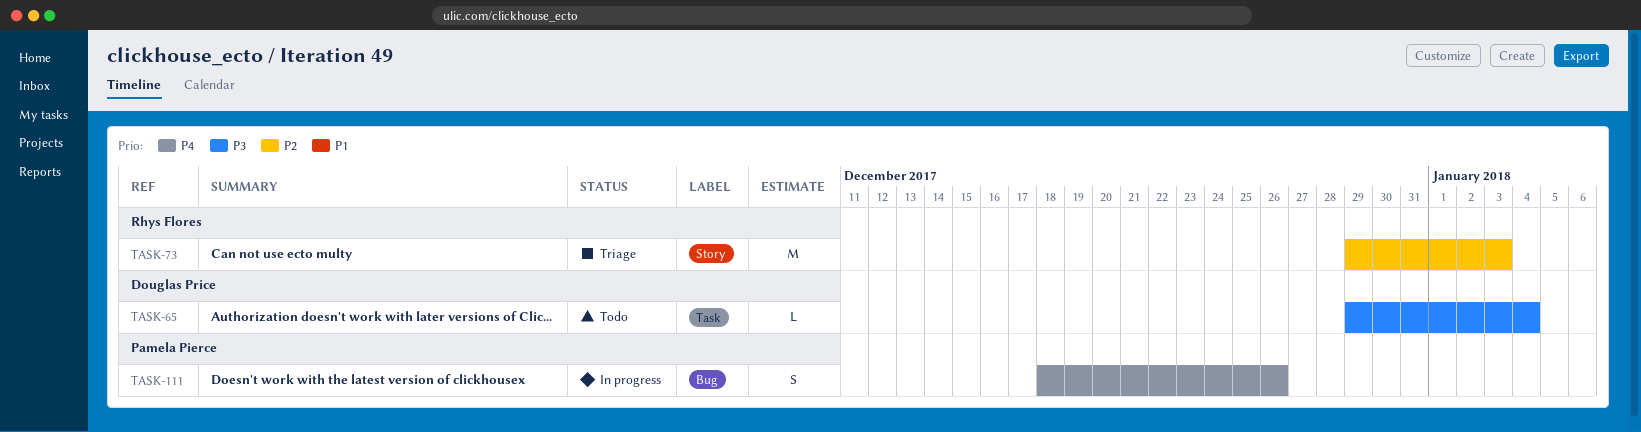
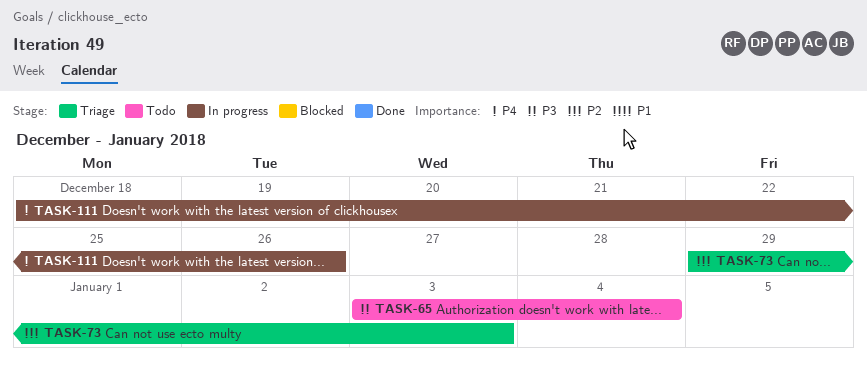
TASK-65, start: Dec 29 -> Jan 3

